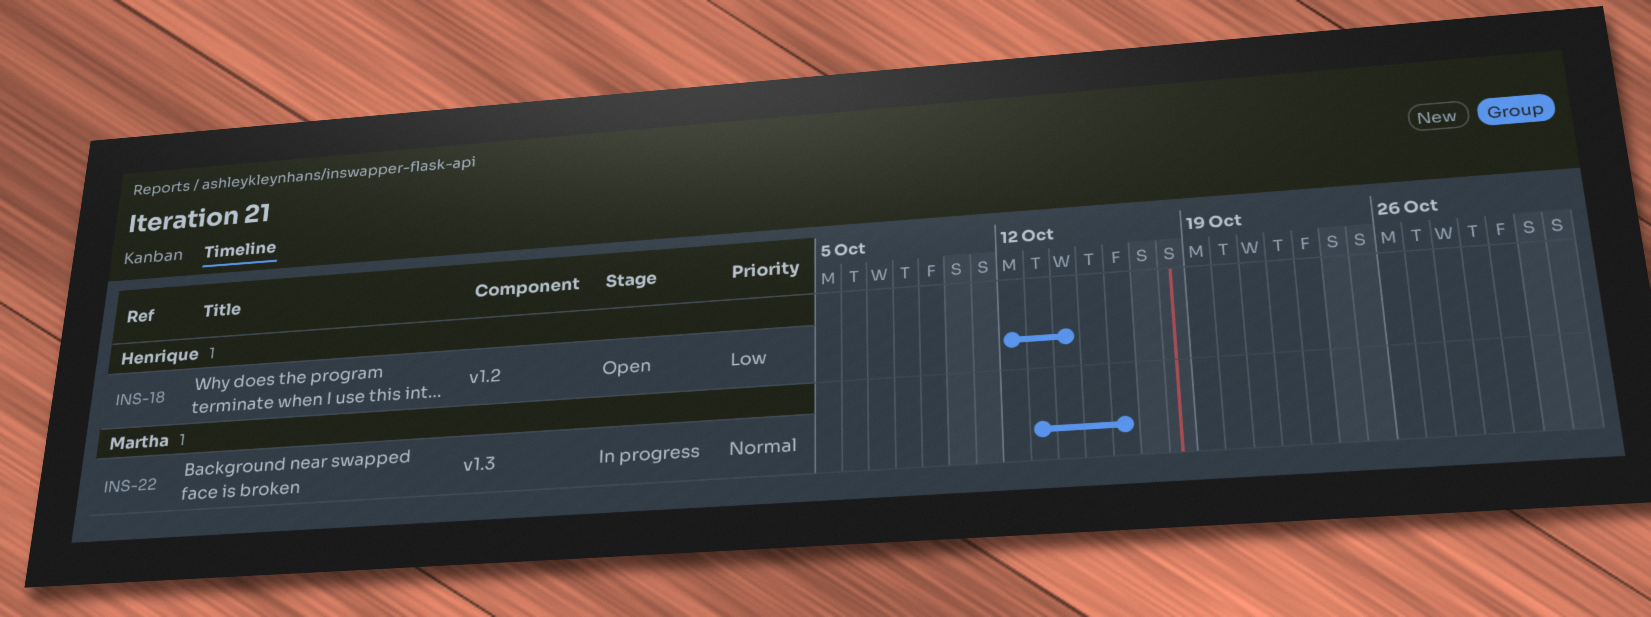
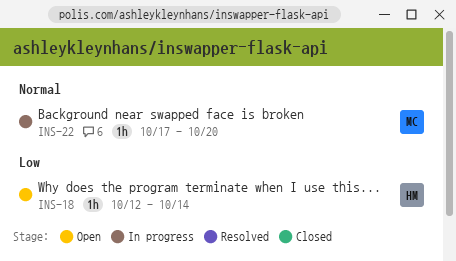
INS-22, start: Oct 13 -> Oct 17
INS-22, due: Oct 16 -> Oct 20

